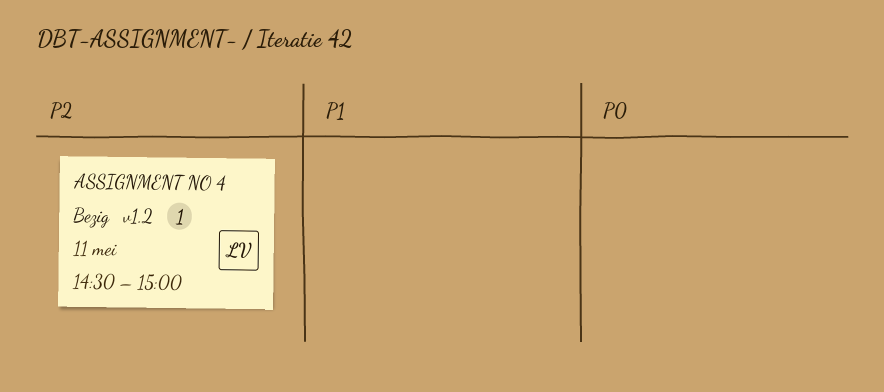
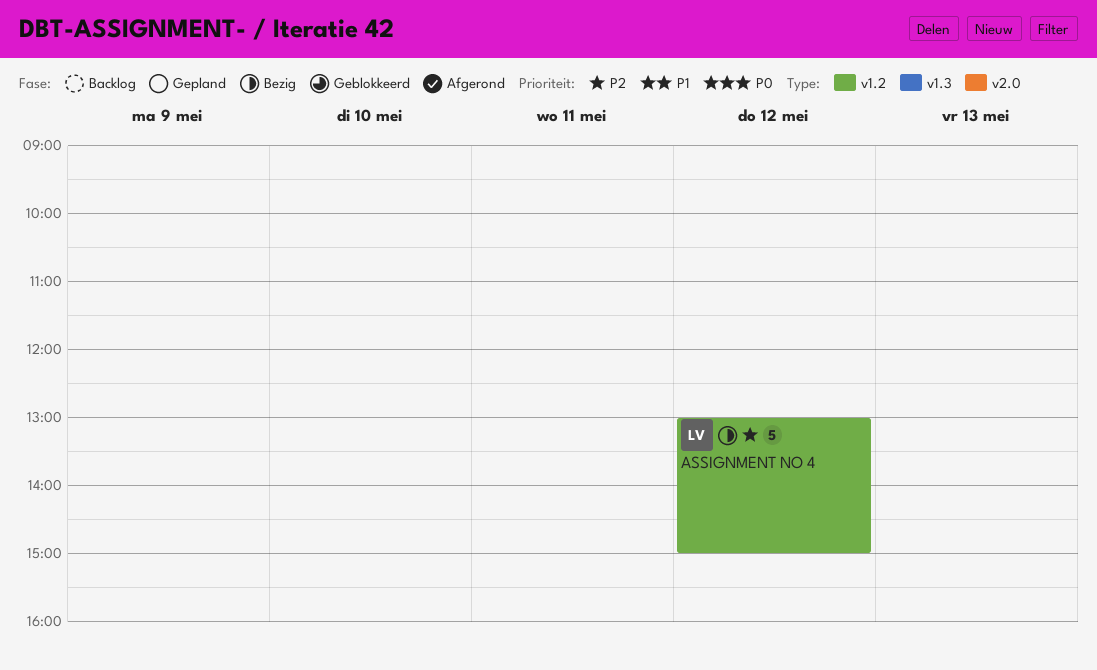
ASSIGNMENT NO 4, estimate: 1 -> 5
ASSIGNMENT NO 4, day: May 11 -> May 12
ASSIGNMENT NO 4, begins: 14:30 -> 13:00

